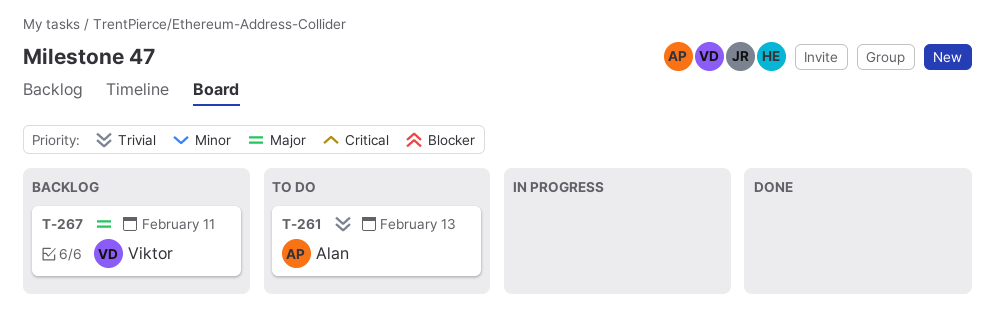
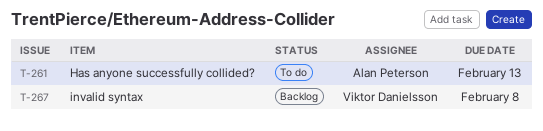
T-267, due: Feb 11 -> Feb 8

